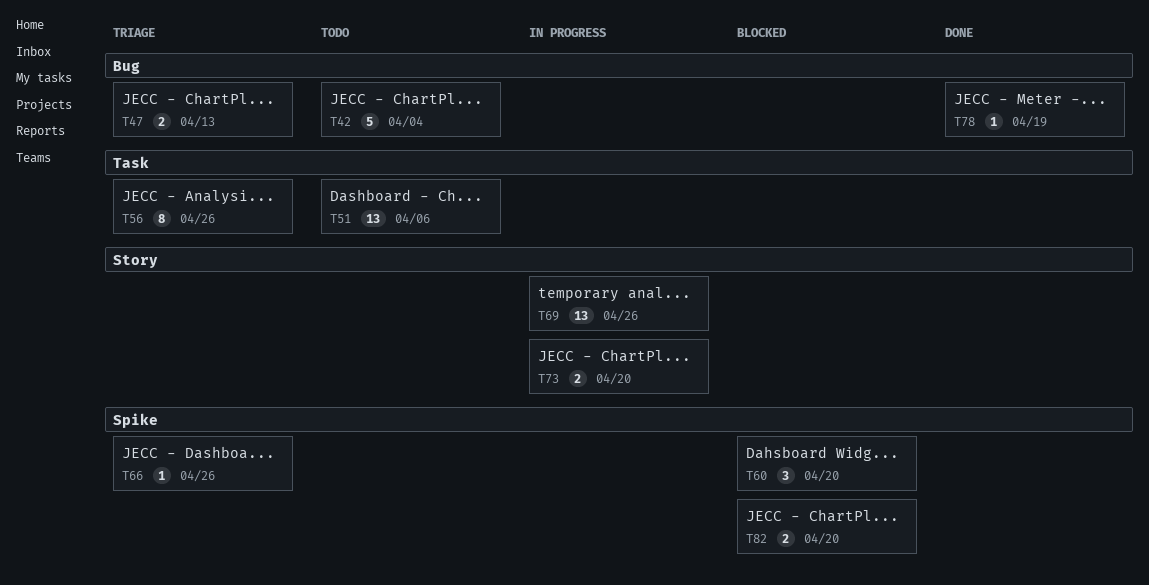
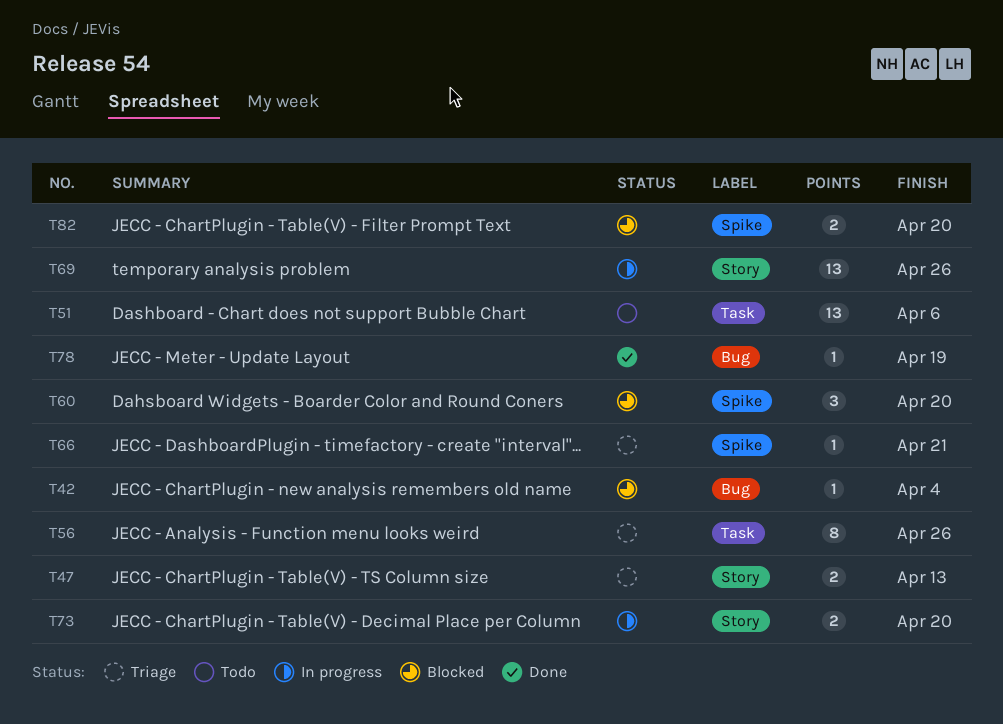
T42, status: Todo -> Blocked
T42, estimate: 5 -> 1
T47, label: Bug -> Story
T66, due: Apr 26 -> Apr 21

